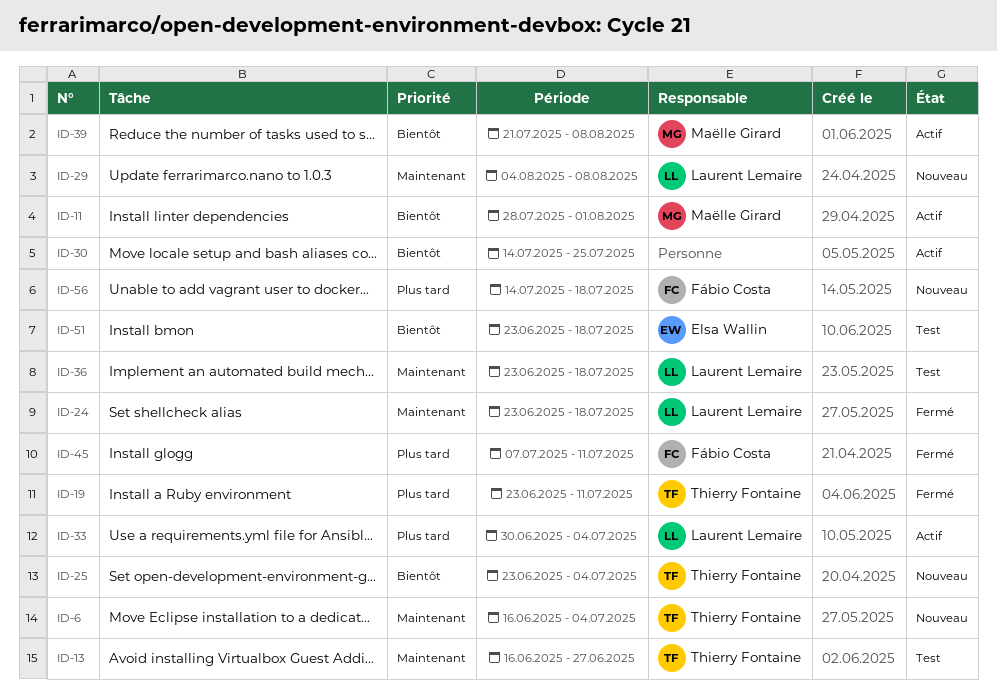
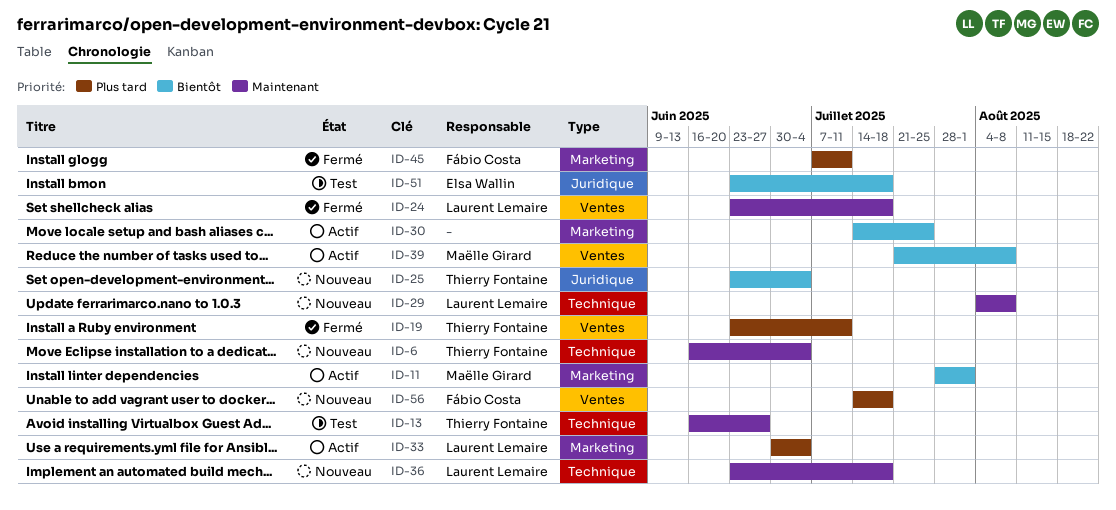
ID-36, status: Test -> Nouveau

